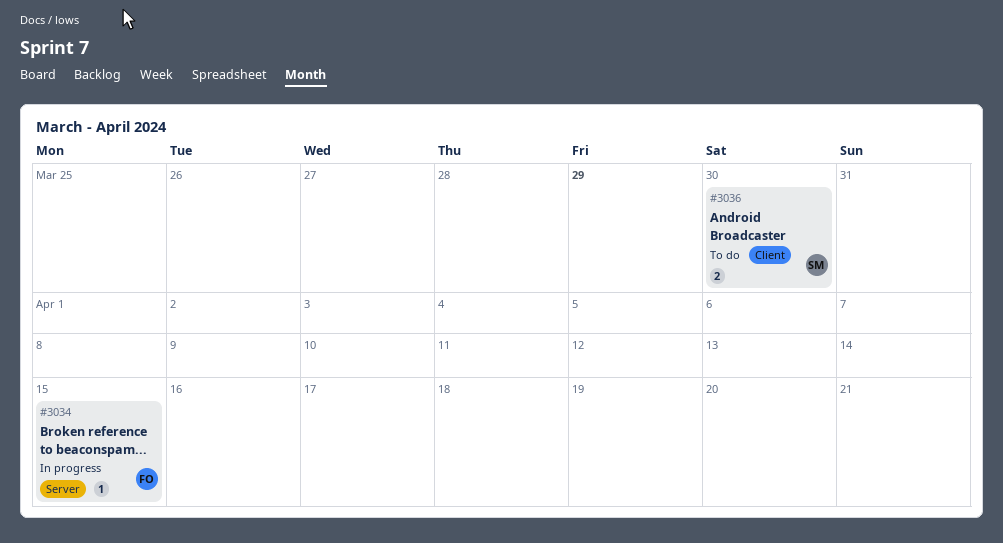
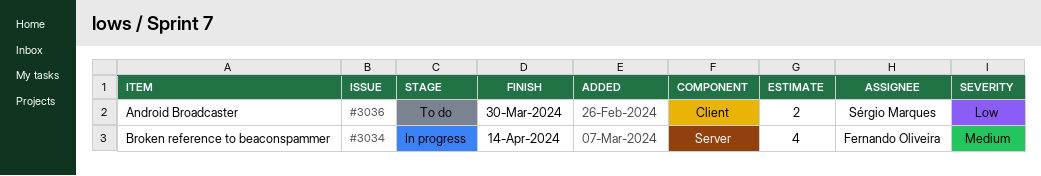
#3034, estimate: 1 -> 4
#3034, due: Apr 15 -> Apr 14

